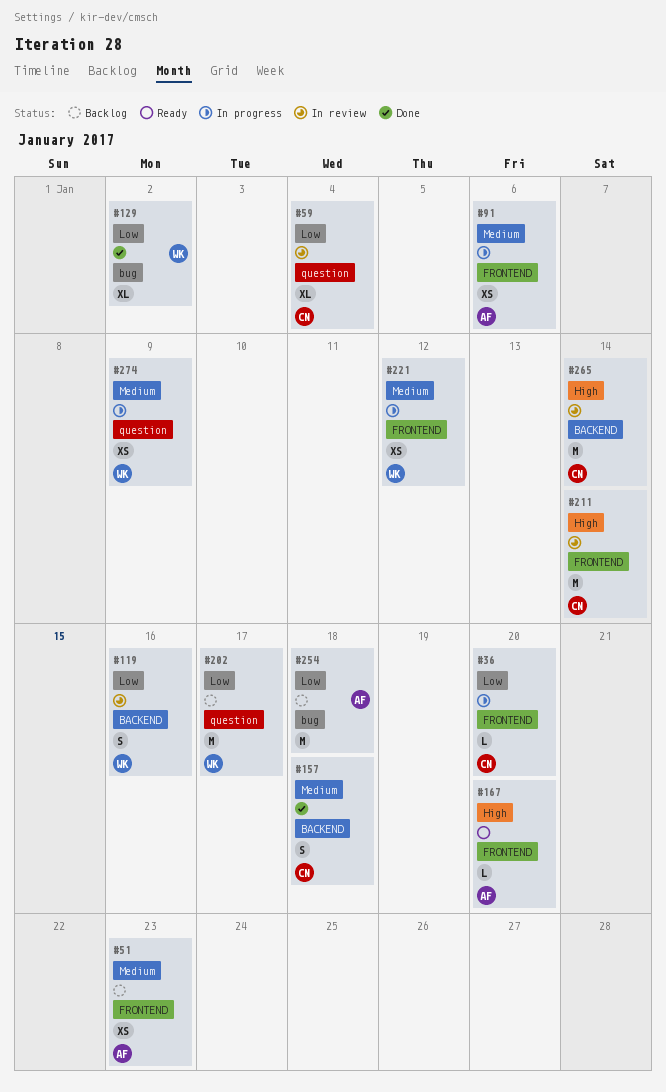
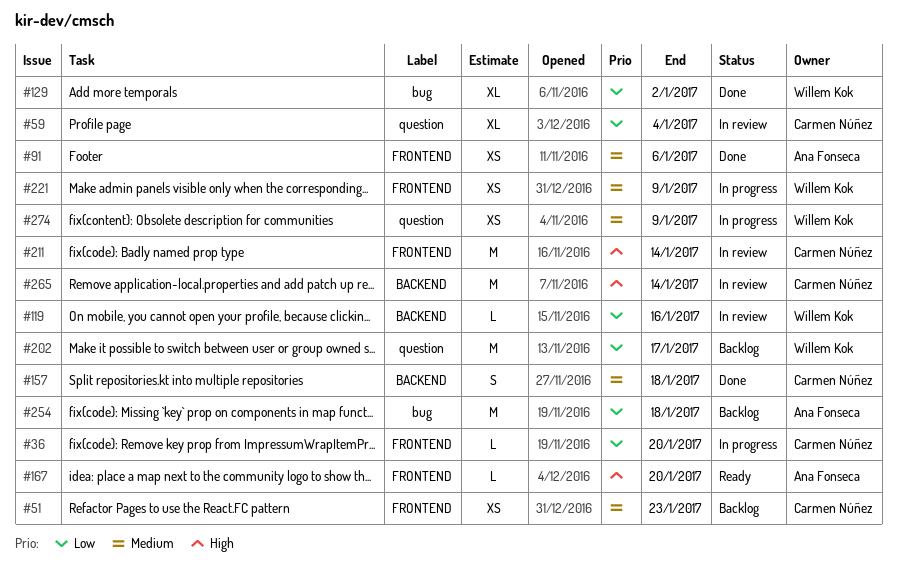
#51, owner: Ana Fonseca -> Carmen Núñez
#91, status: In progress -> Done
#119, estimate: S -> L
#221, due: Jan 12 -> Jan 9

